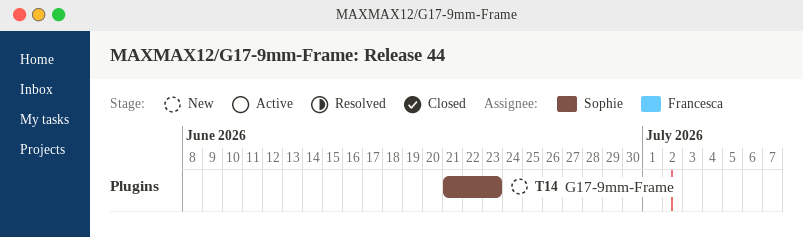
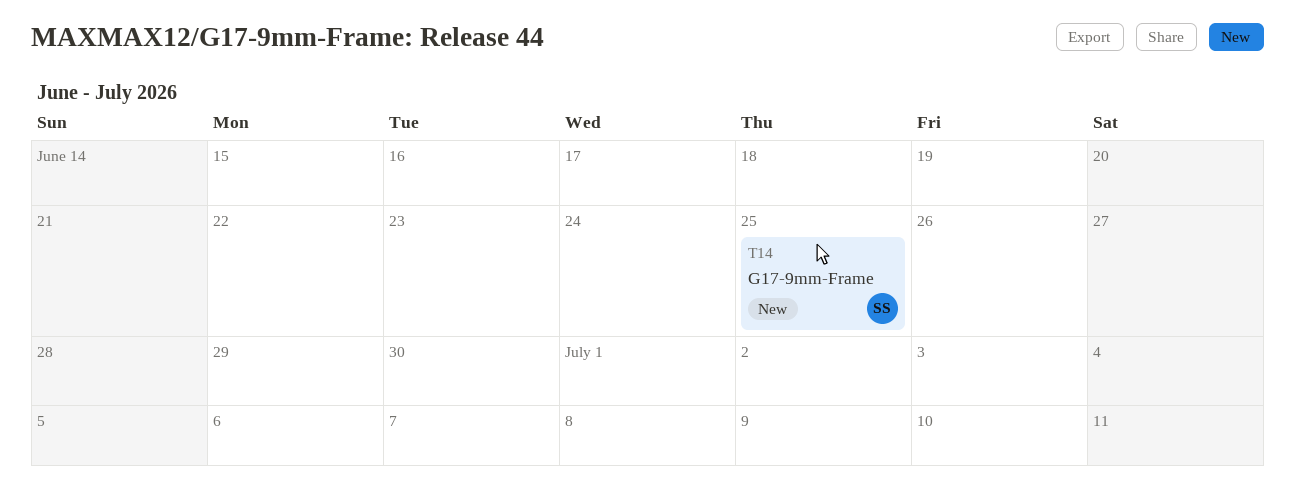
T14, due: Jun 23 -> Jun 25

